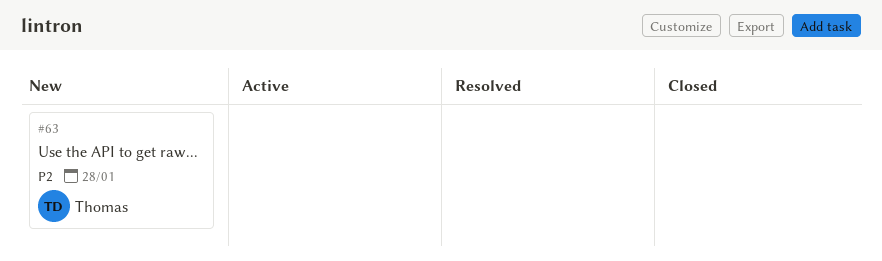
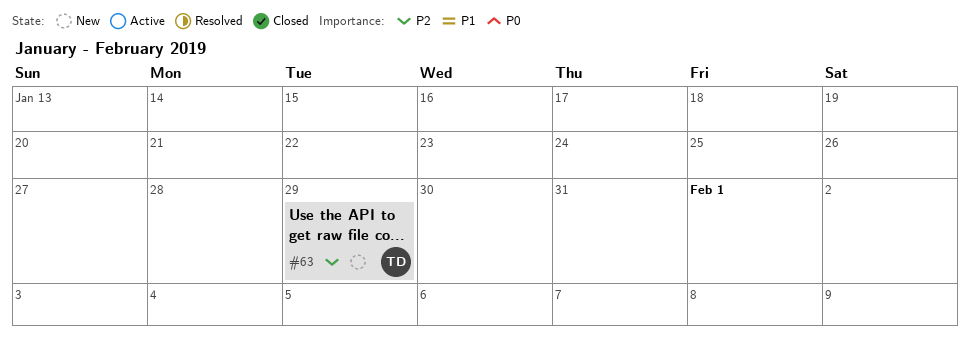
#63, due: Jan 28 -> Jan 29

